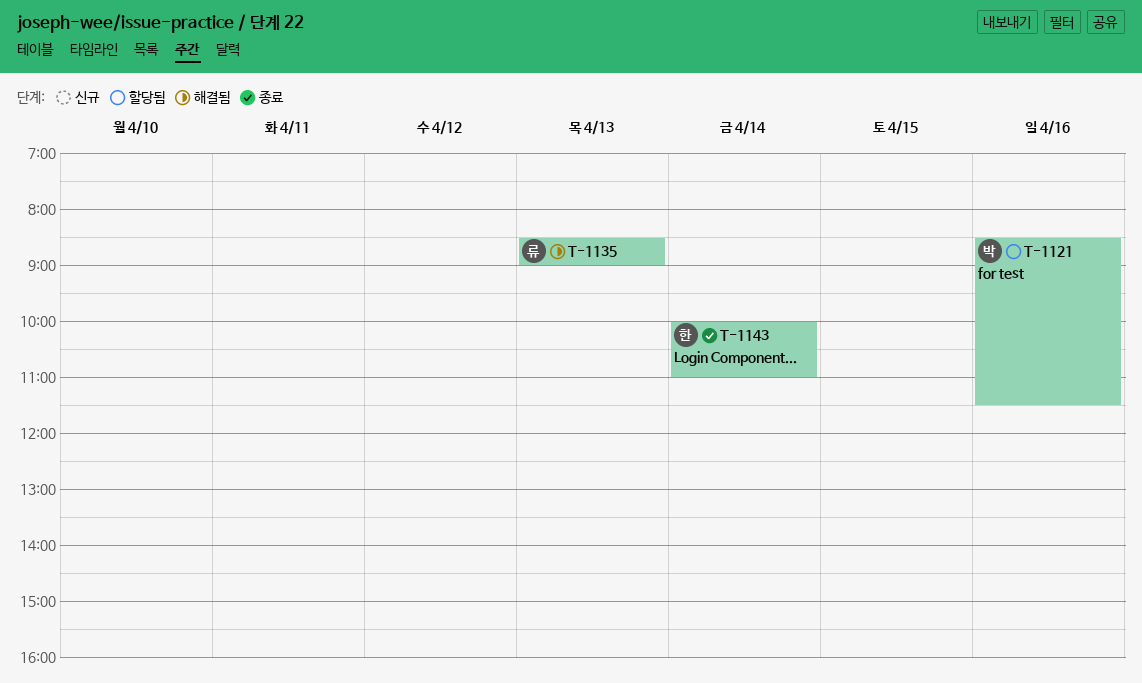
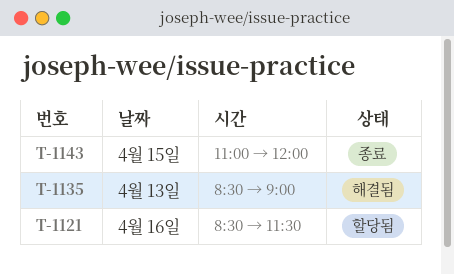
T-1143, day: Apr 14 -> Apr 15
T-1143, begins: 10:00 -> 11:00
T-1143, ends: 11:00 -> 12:00

